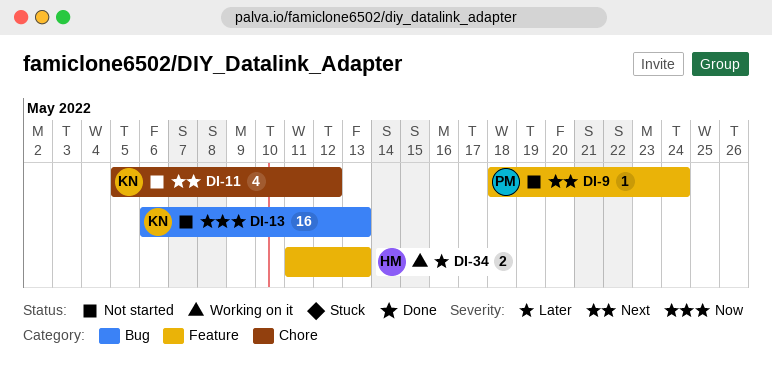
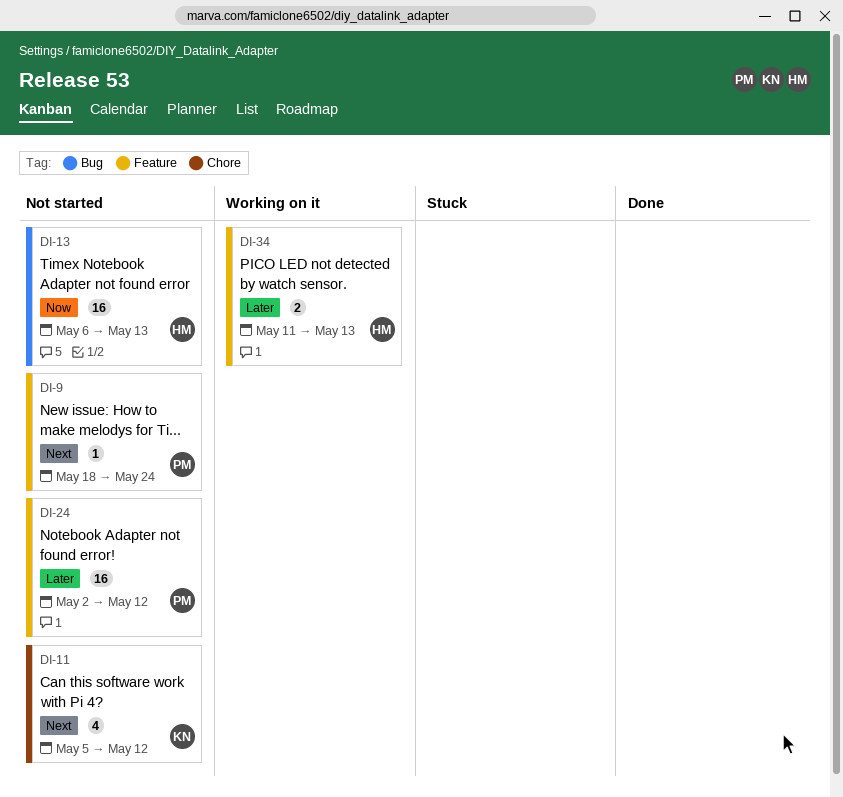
DI-13, owner: KN -> HM
DI-24: none -> present

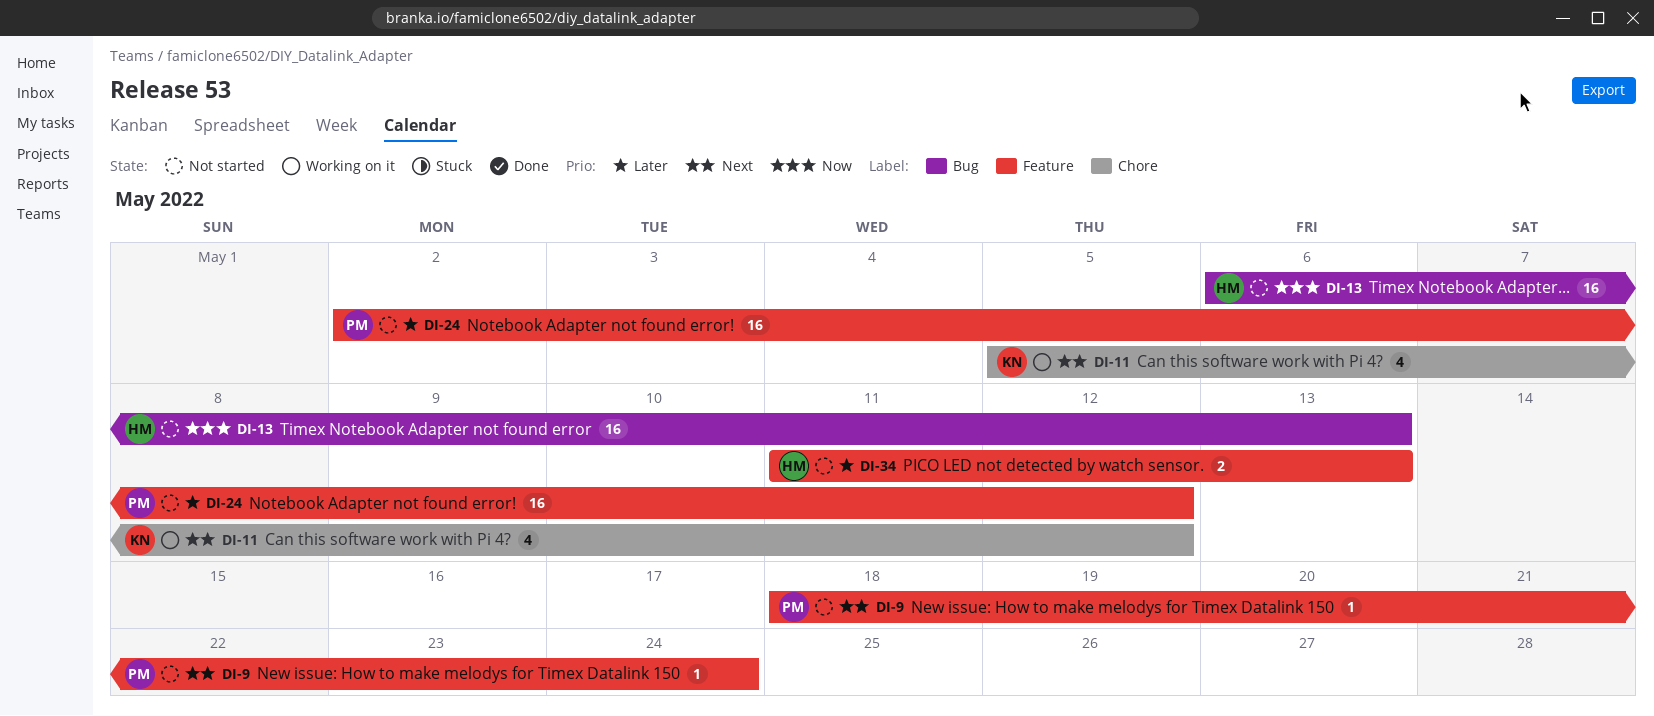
DI-11, status: Not started -> Working on it
DI-34, status: Working on it -> Not started

